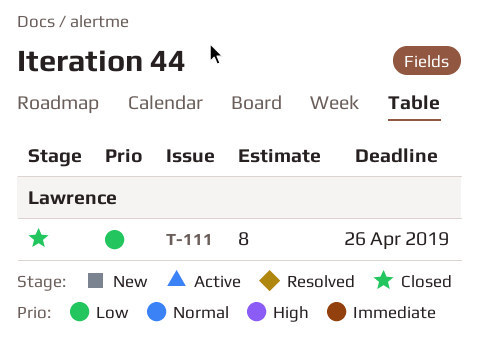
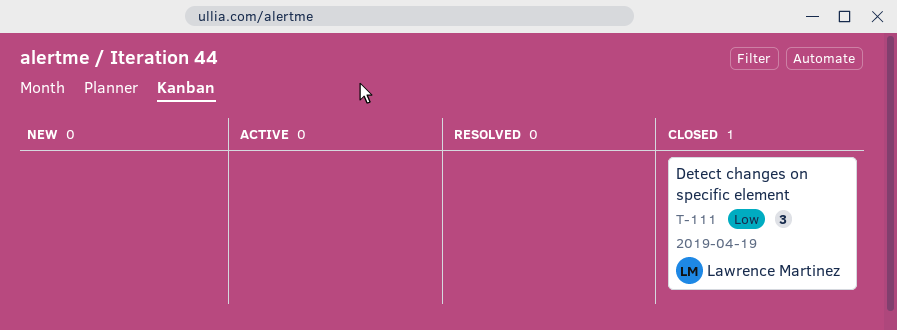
T-111, estimate: 8 -> 3
T-111, due: Apr 26 -> Apr 19

